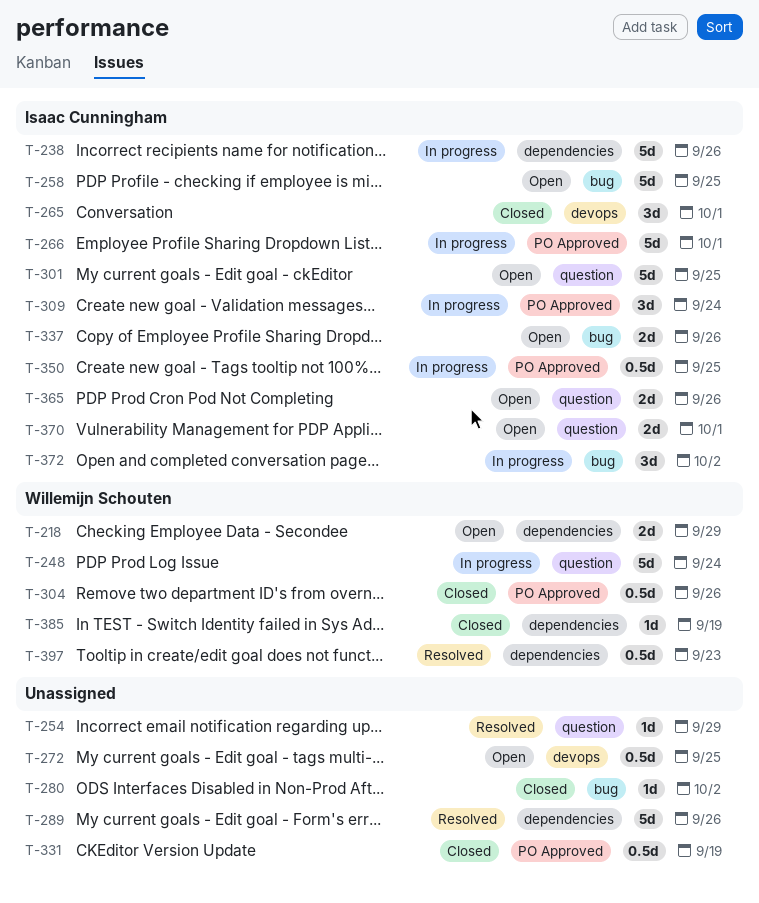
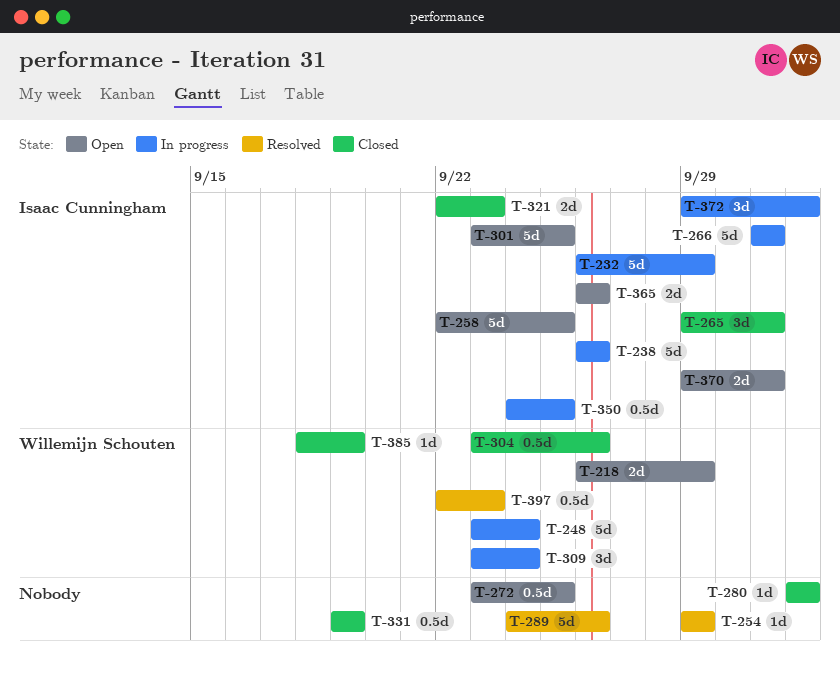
T-232: none -> present
T-309, owner: Isaac Cunningham -> Willemijn Schouten
T-321: none -> present
T-337: present -> none

